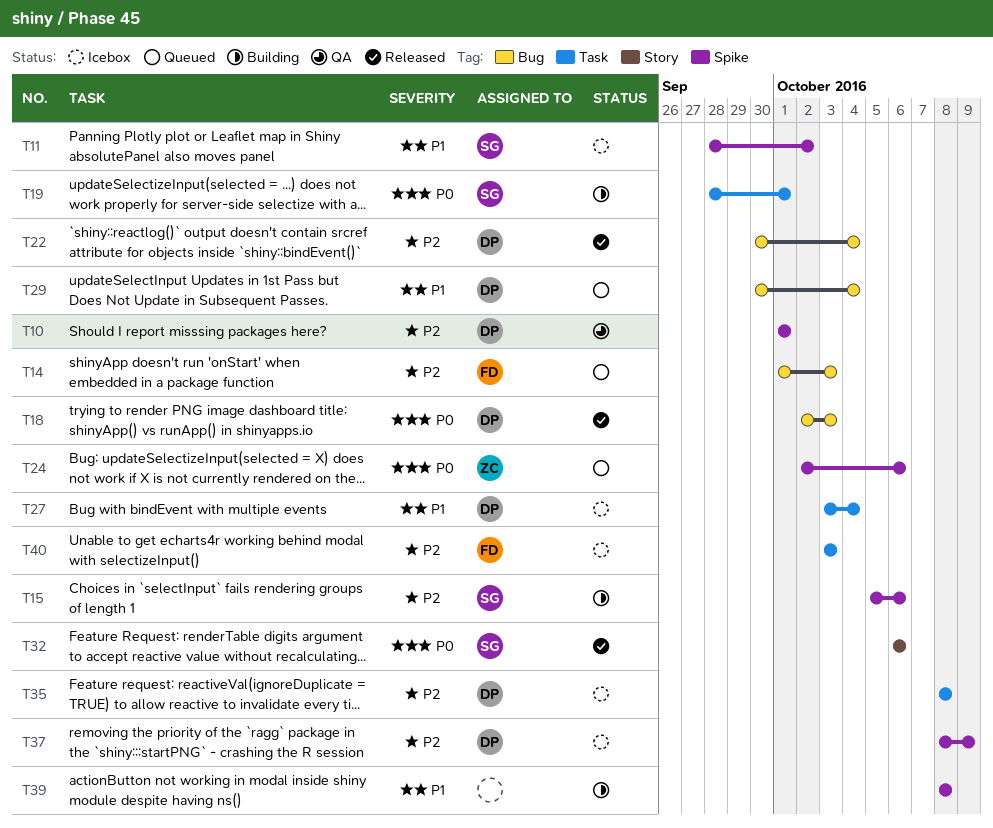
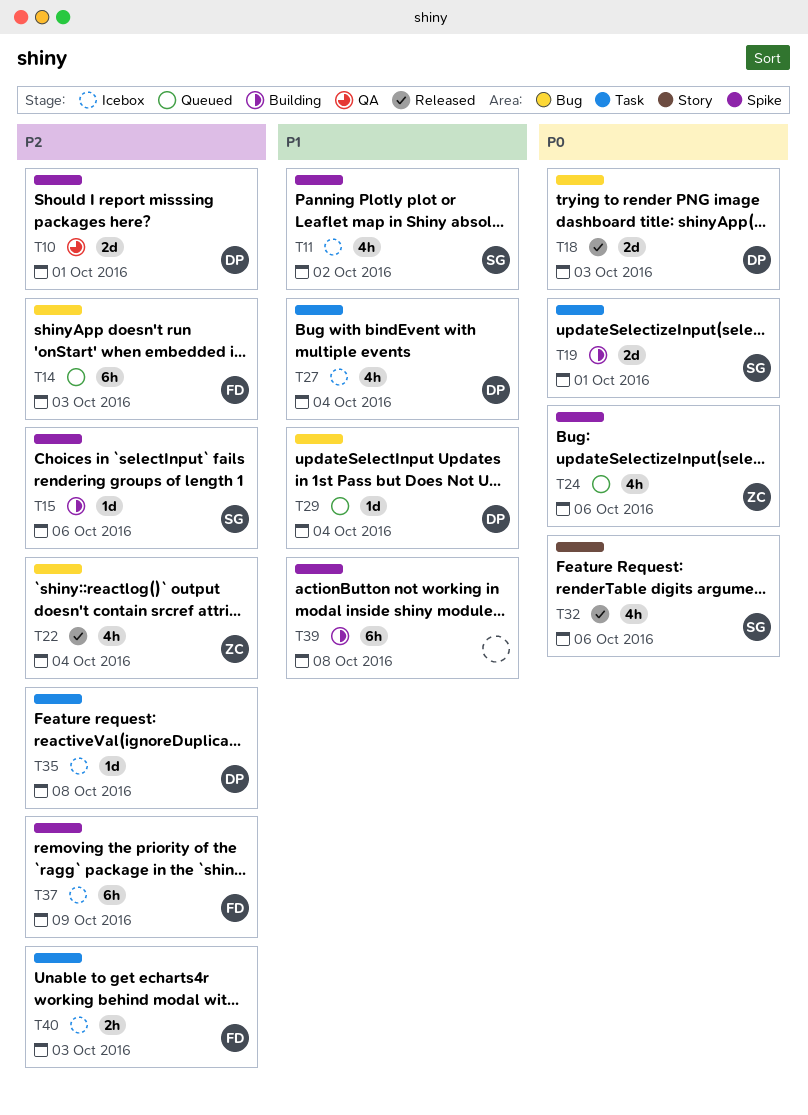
T22, owner: DP -> ZC
T37, owner: DP -> FD

